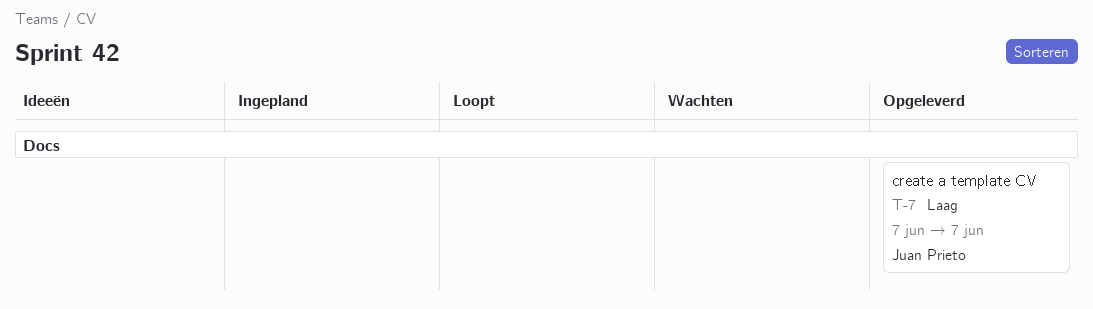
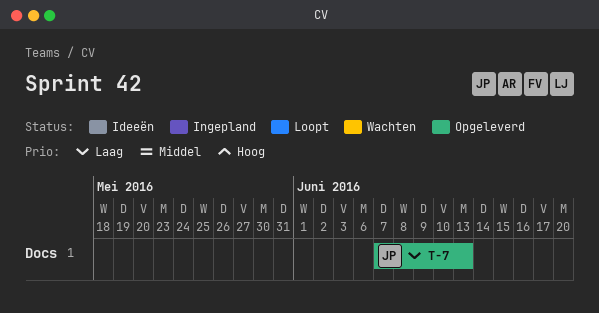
T-7, due: Jun 7 -> Jun 13

